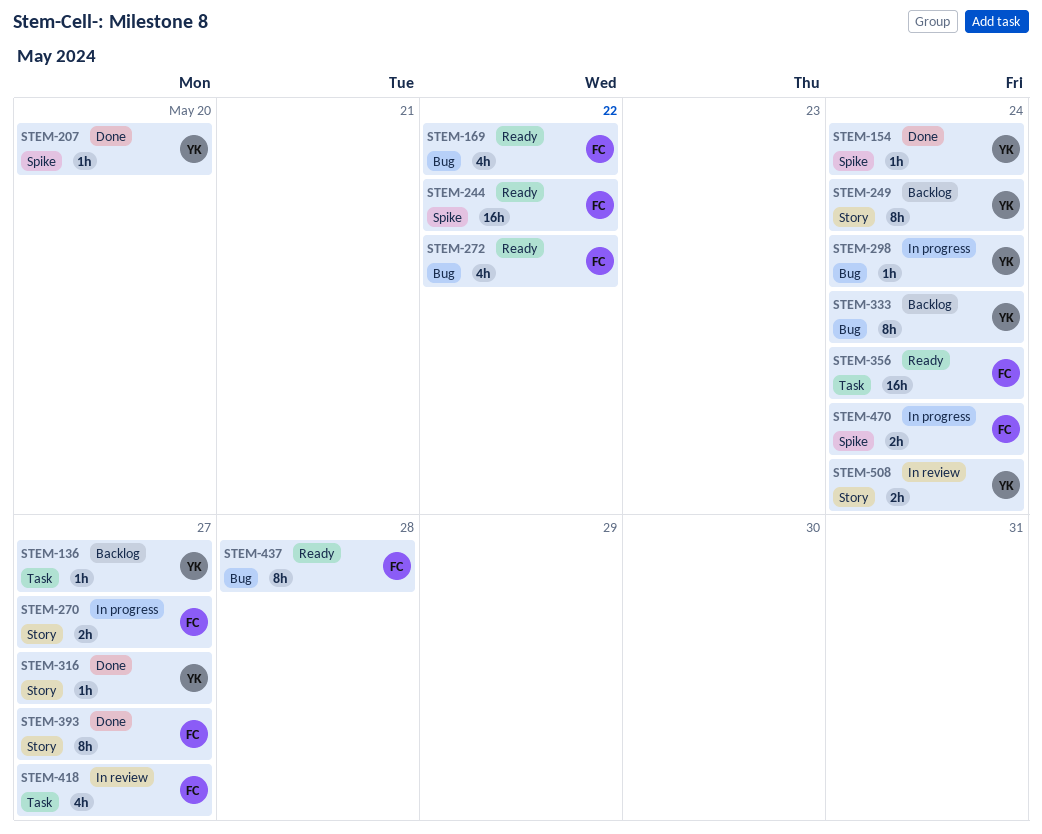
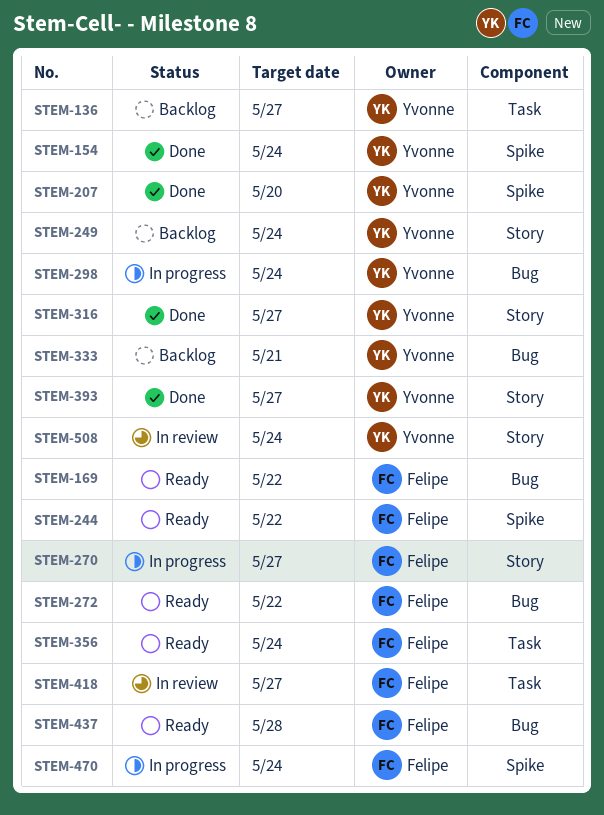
STEM-333, due: May 24 -> May 21
STEM-393, owner: Felipe -> Yvonne

